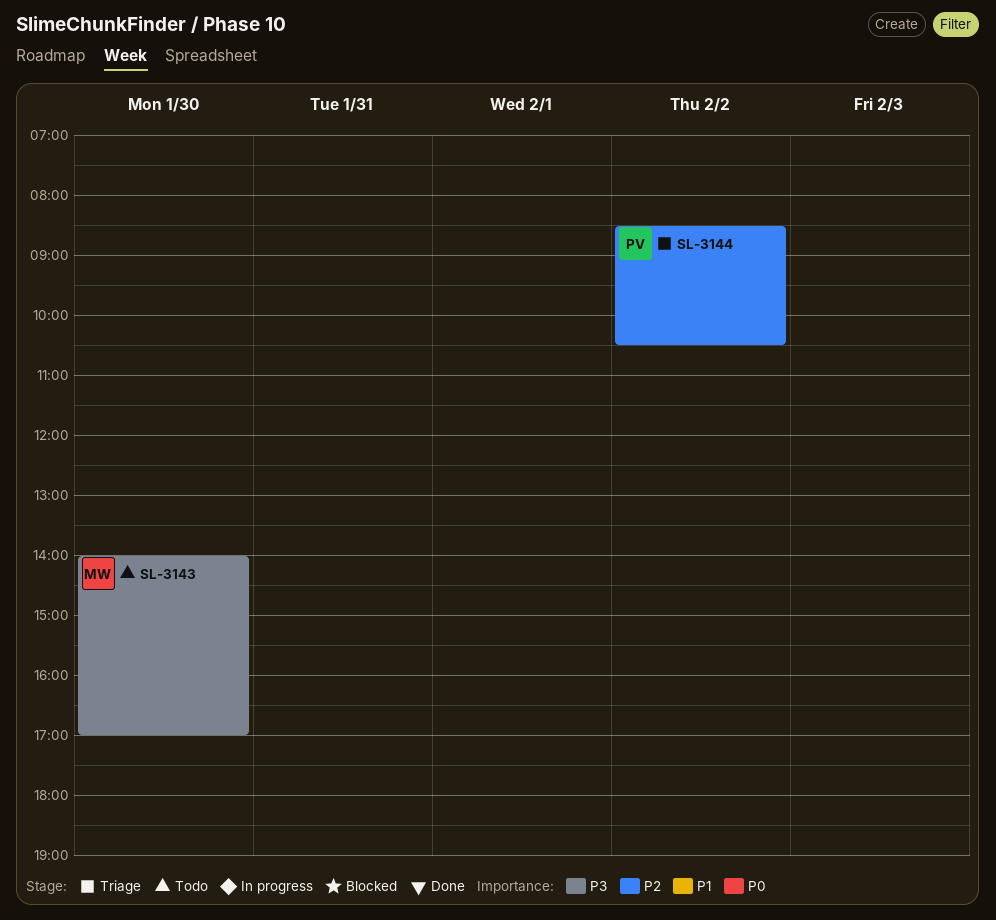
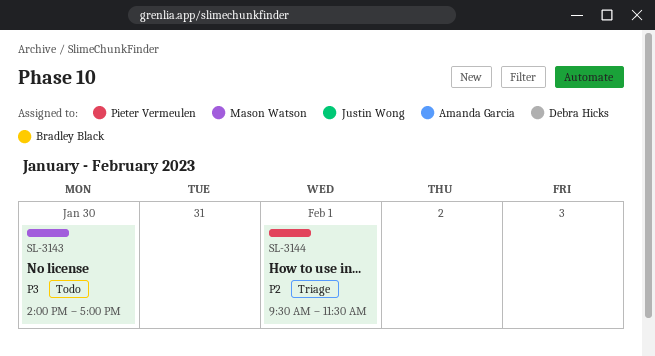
SL-3144, day: Feb 2 -> Feb 1
SL-3144, begins: 08:30 -> 09:30
SL-3144, ends: 10:30 -> 11:30

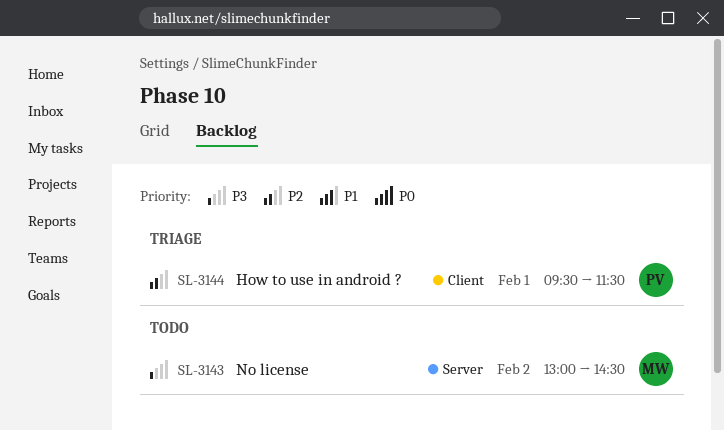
SL-3143, day: Jan 30 -> Feb 2
SL-3143, begins: 14:00 -> 13:00
SL-3143, ends: 17:00 -> 14:30

